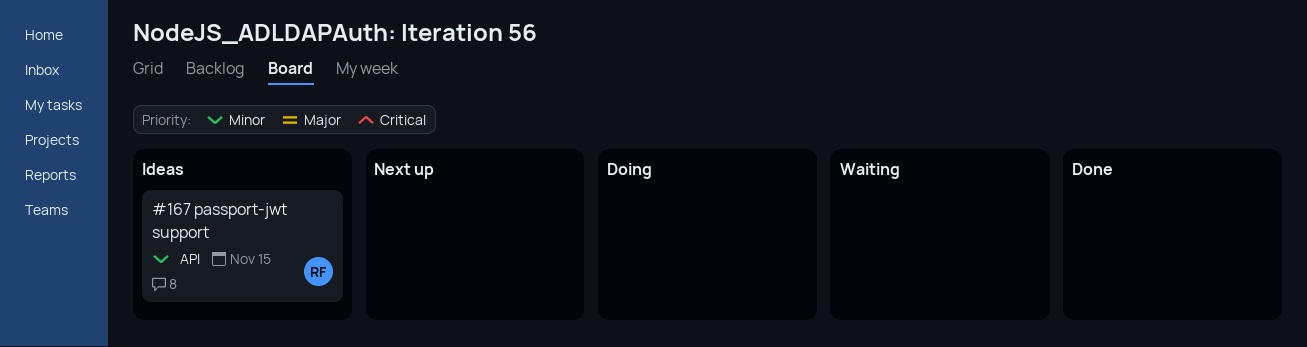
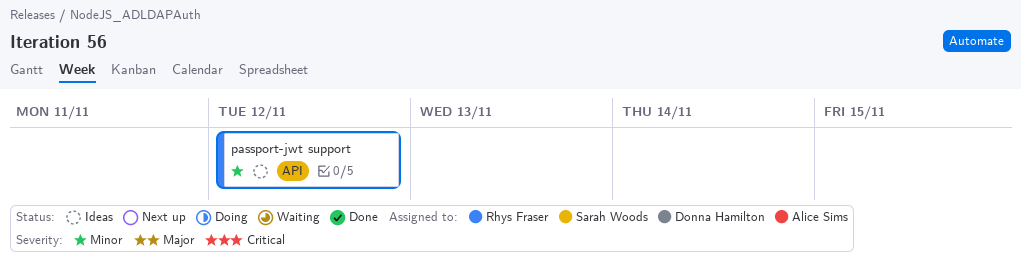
passport-jwt support, due: Nov 15 -> Nov 12

